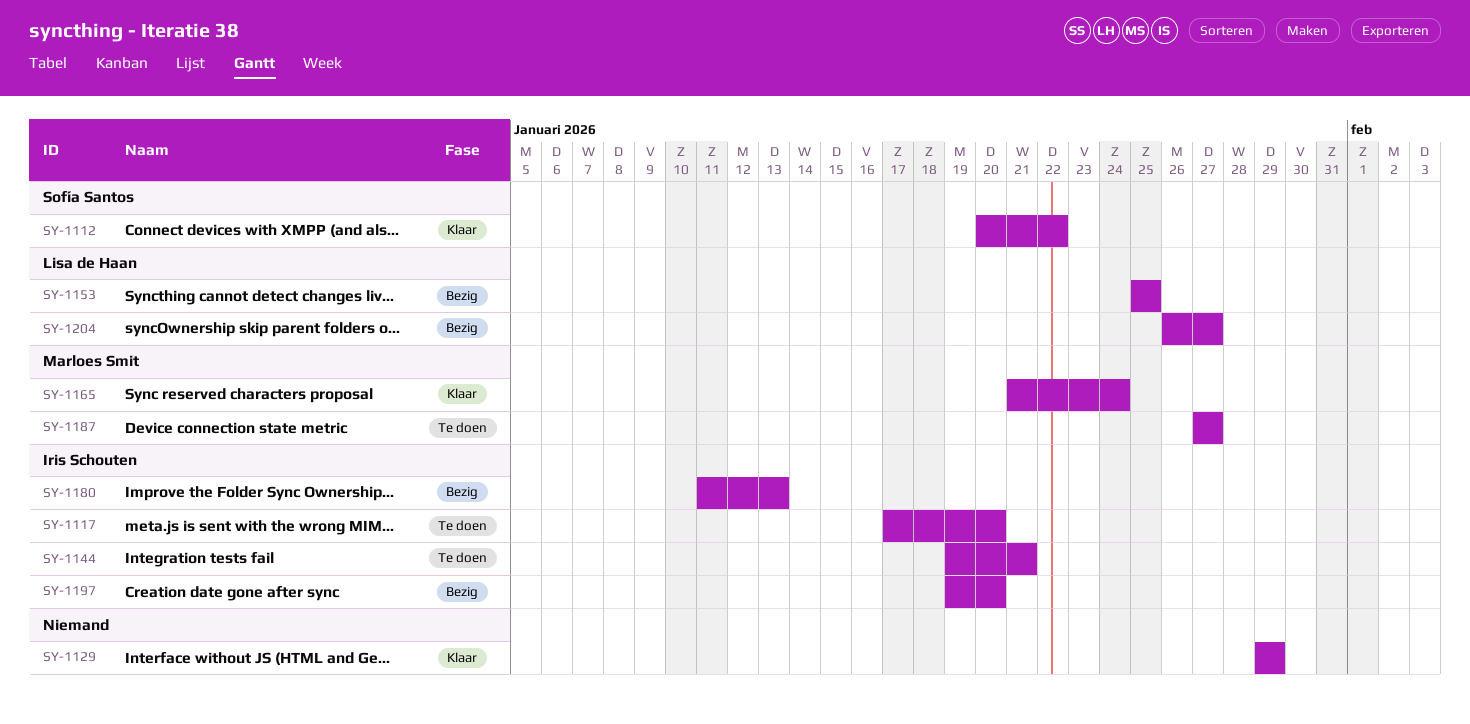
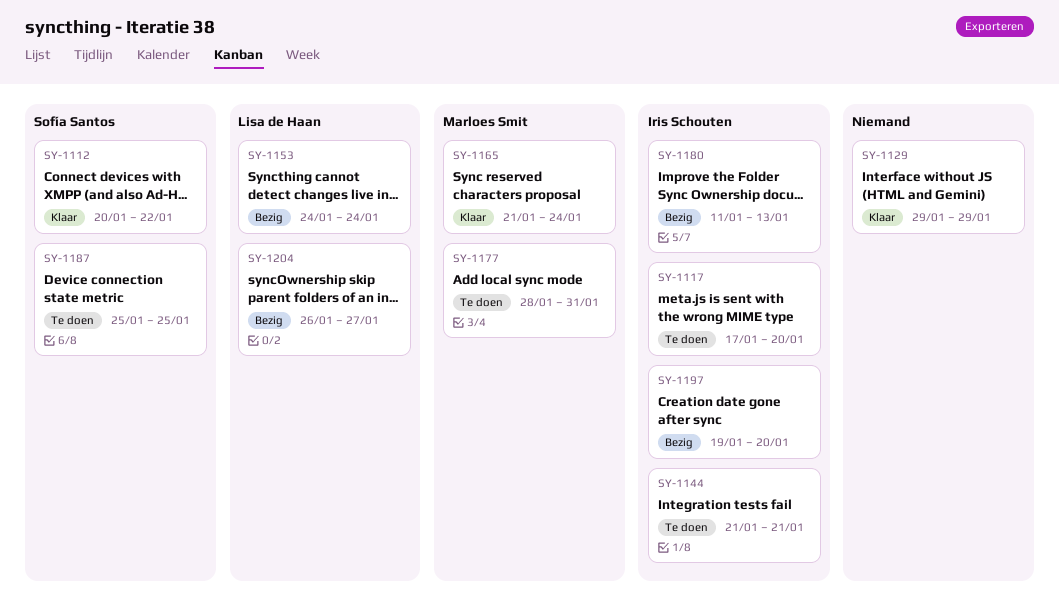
SY-1144, start: Jan 19 -> Jan 21
SY-1153, start: Jan 25 -> Jan 24
SY-1153, due: Jan 25 -> Jan 24
SY-1177: none -> present
SY-1187, owner: Marloes Smit -> Sofía Santos
SY-1187, start: Jan 27 -> Jan 25
SY-1187, due: Jan 27 -> Jan 25

